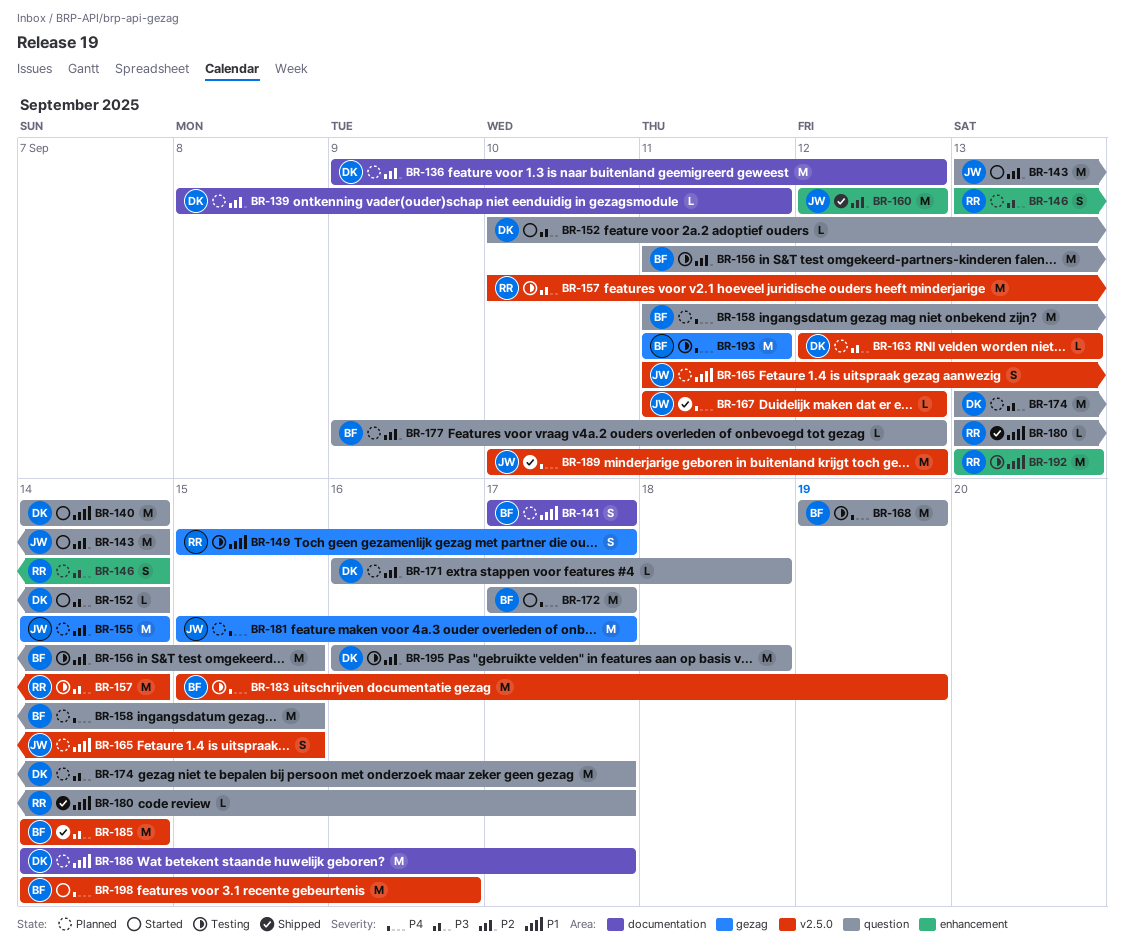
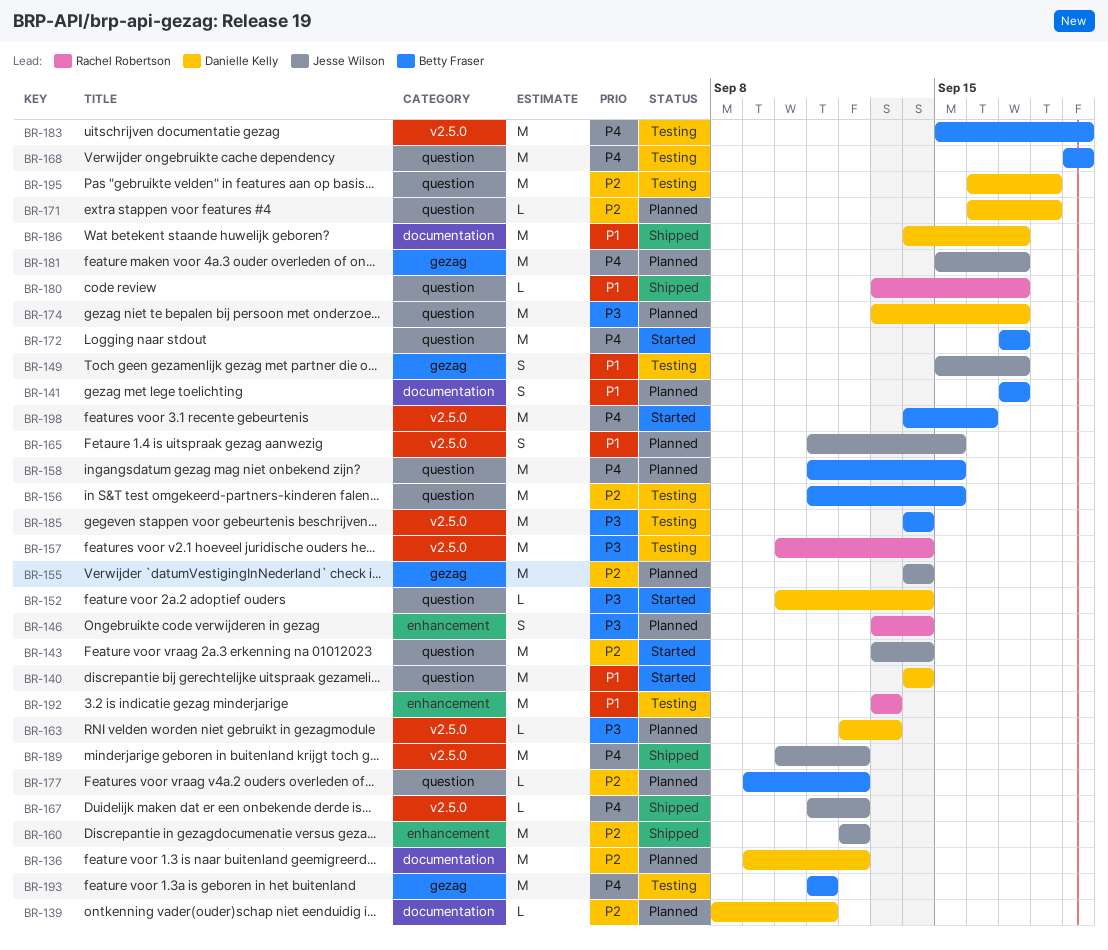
BR-149, owner: Rachel Robertson -> Jesse Wilson
BR-185, status: Shipped -> Testing
BR-186, status: Planned -> Shipped

